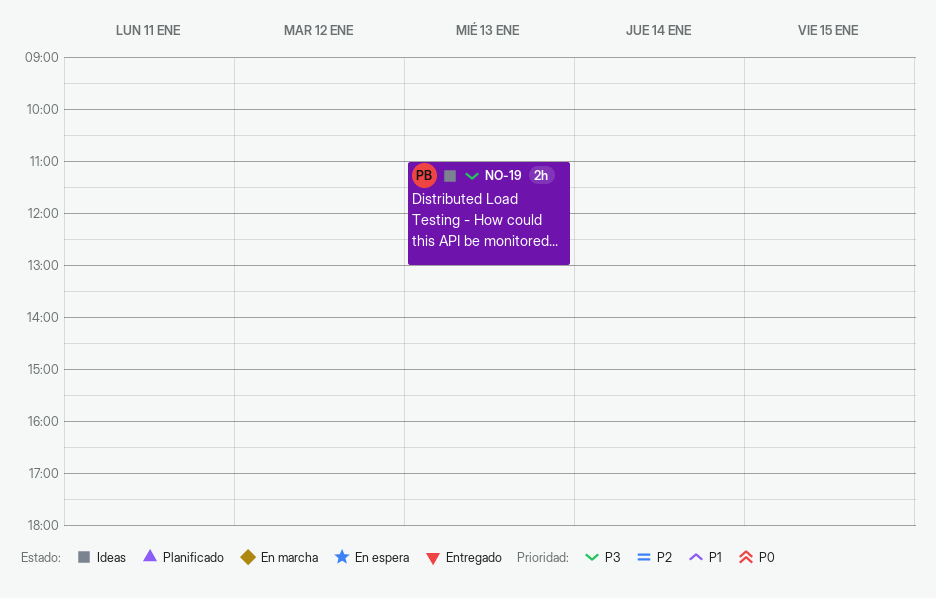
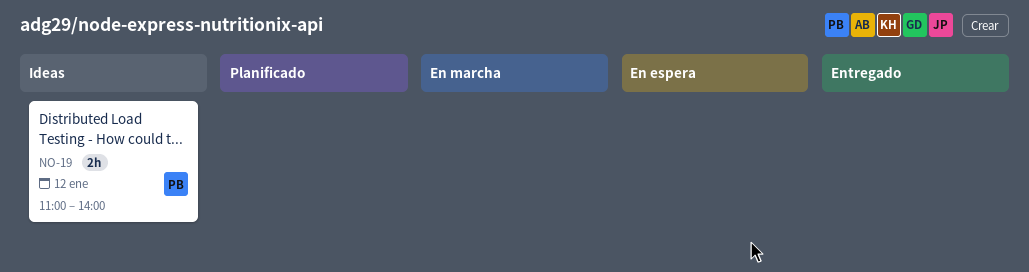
NO-19, day: Jan 13 -> Jan 12
NO-19, ends: 13:00 -> 14:00

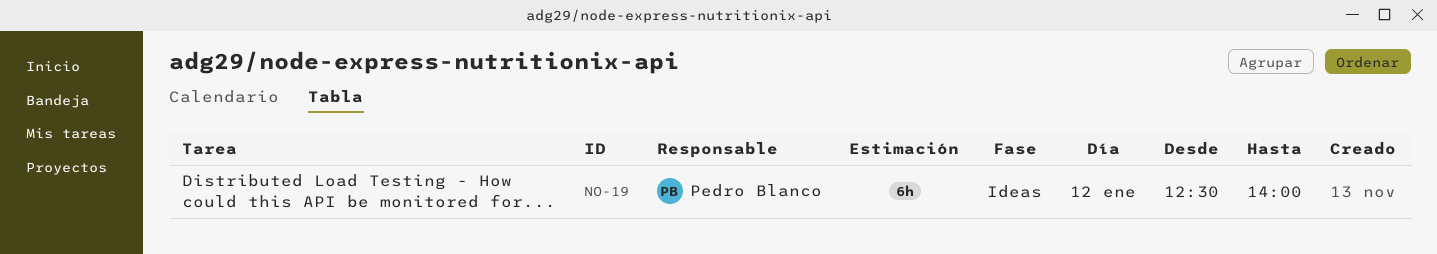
NO-19, estimate: 2h -> 6h
NO-19, begins: 11:00 -> 12:30

